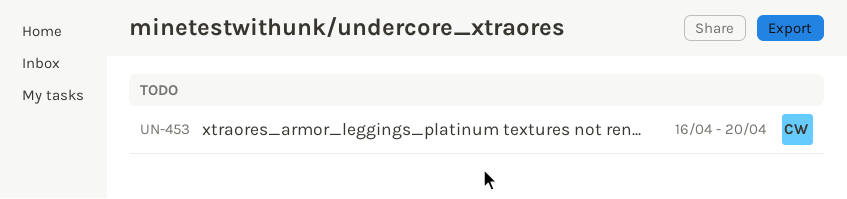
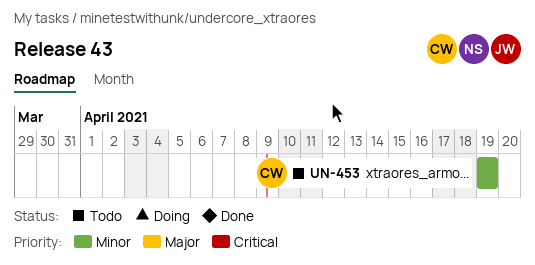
UN-453, start: Apr 16 -> Apr 19
UN-453, due: Apr 20 -> Apr 19

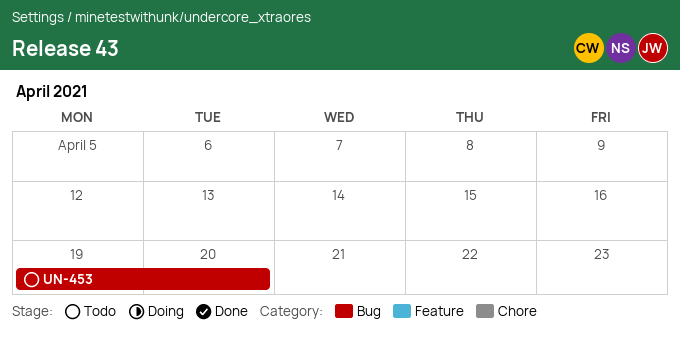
UN-453, due: Apr 19 -> Apr 20

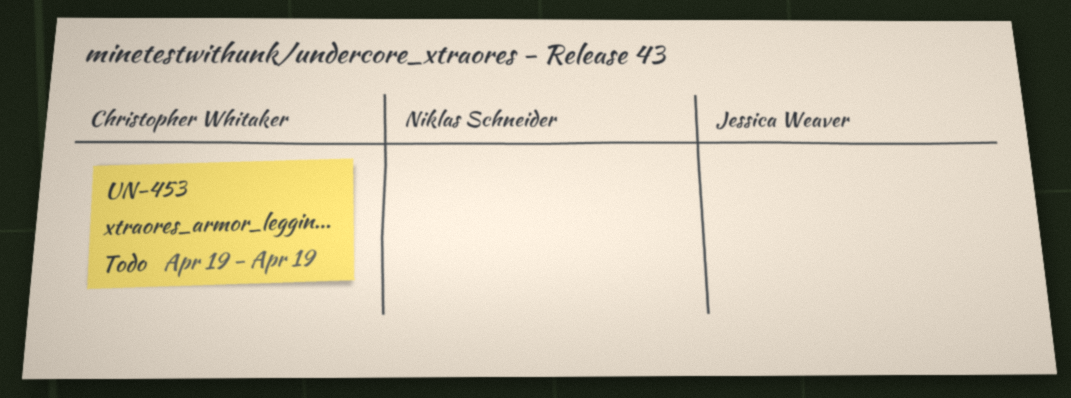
UN-453, due: Apr 20 -> Apr 19

